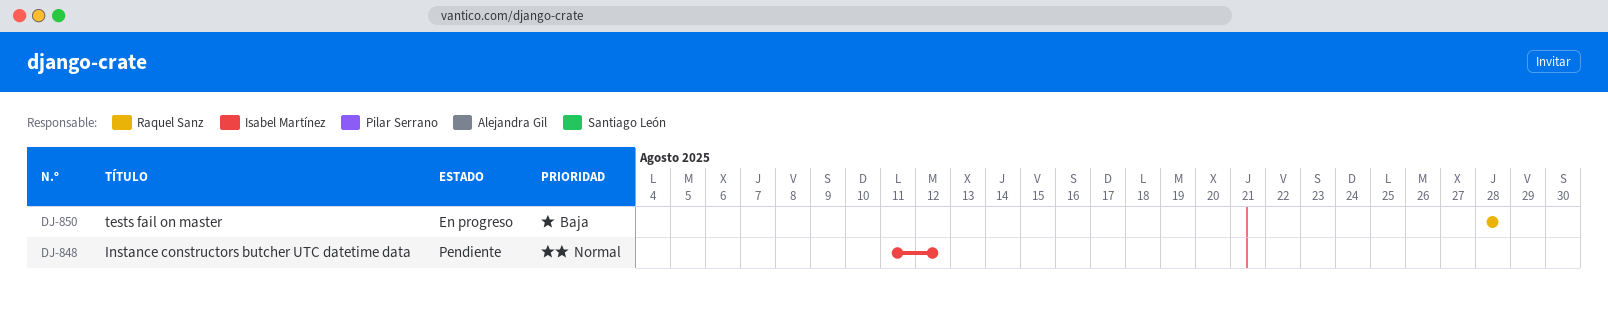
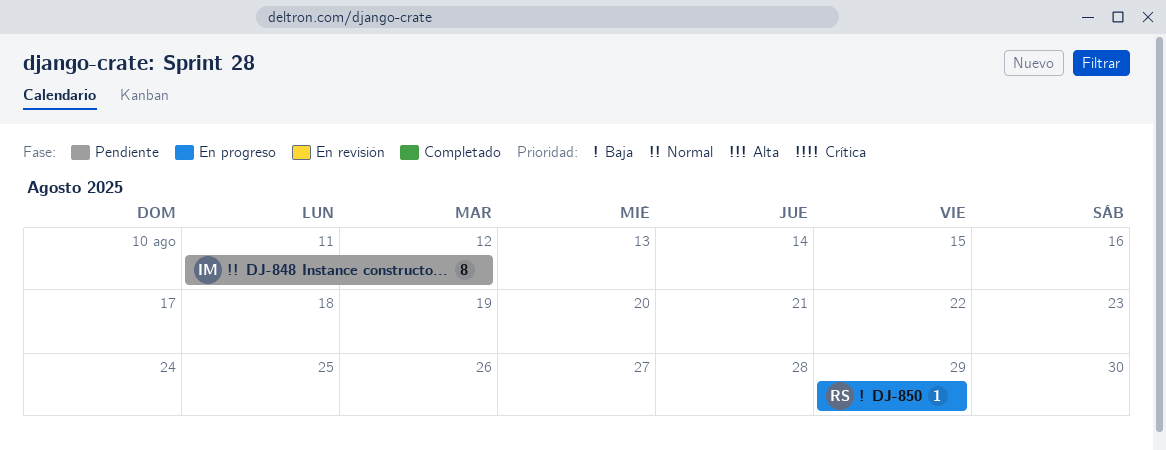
DJ-850, start: Aug 28 -> Aug 29
DJ-850, due: Aug 28 -> Aug 29

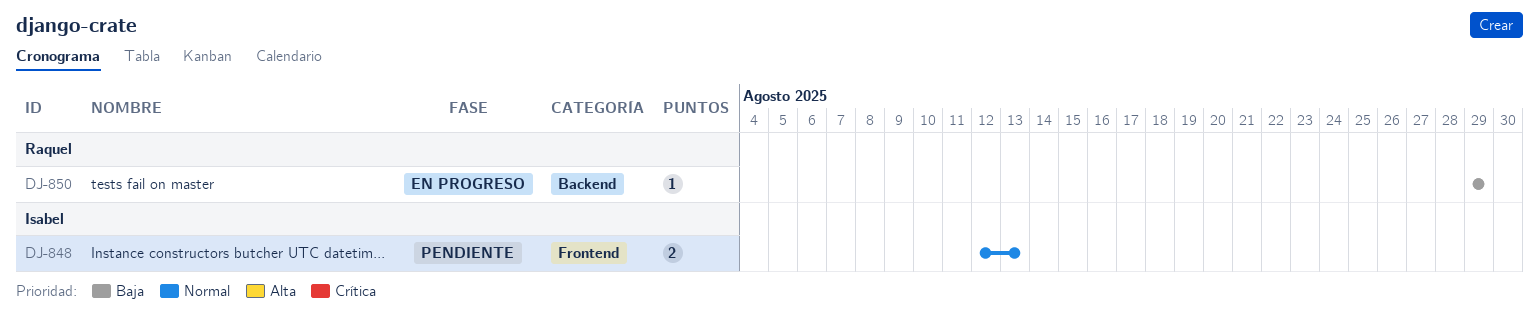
DJ-848, estimate: 8 -> 2
DJ-848, start: Aug 11 -> Aug 12
DJ-848, due: Aug 12 -> Aug 13

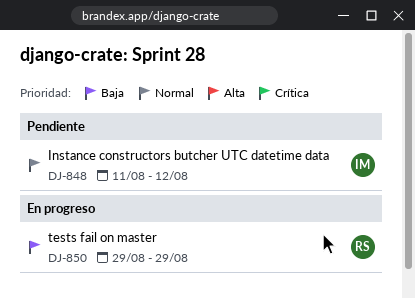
DJ-848, start: Aug 12 -> Aug 11
DJ-848, due: Aug 13 -> Aug 12

